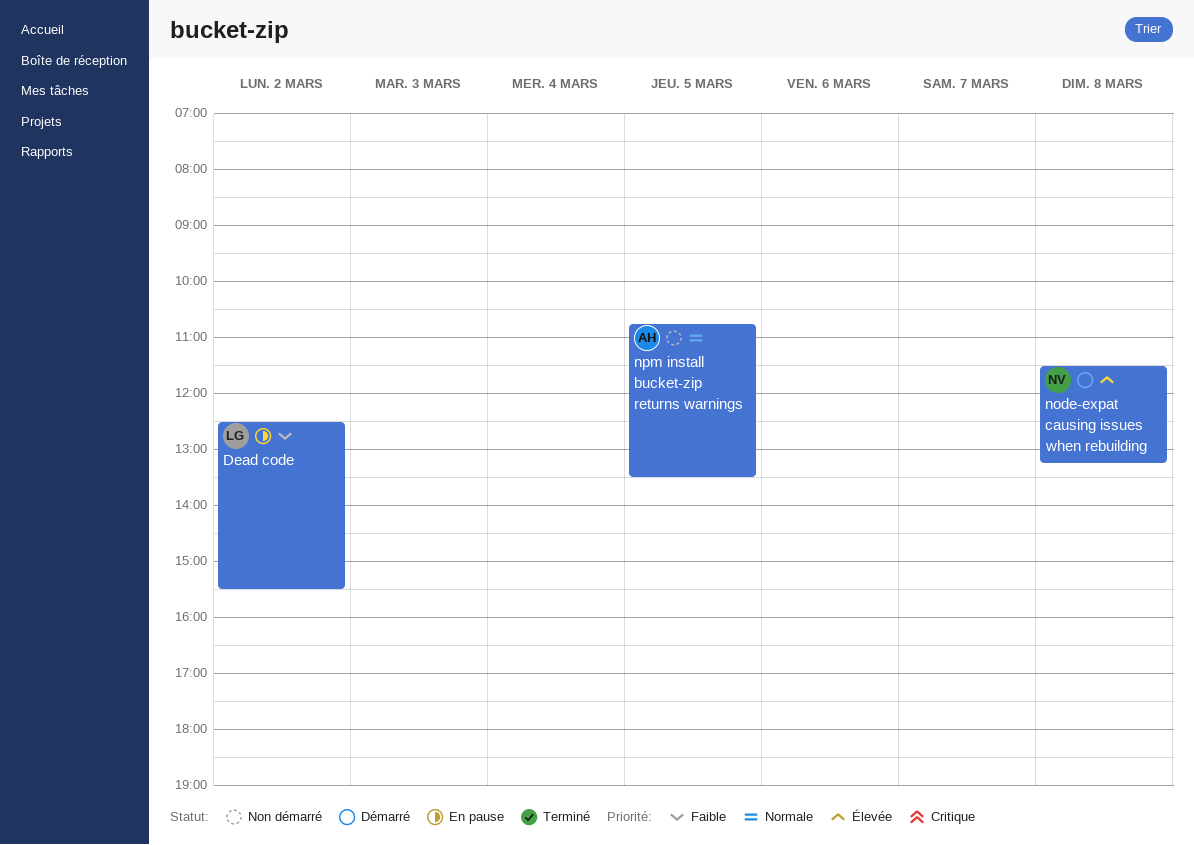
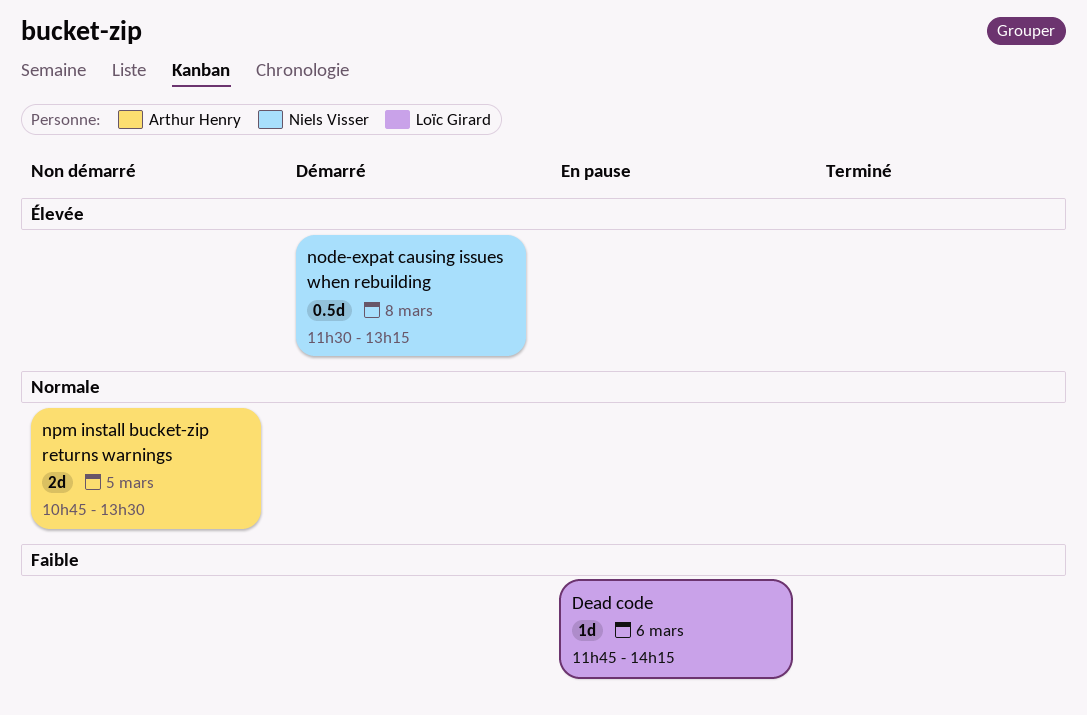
Dead code, day: Mar 2 -> Mar 6
Dead code, begins: 12:30 -> 11:45
Dead code, ends: 15:30 -> 14:15

